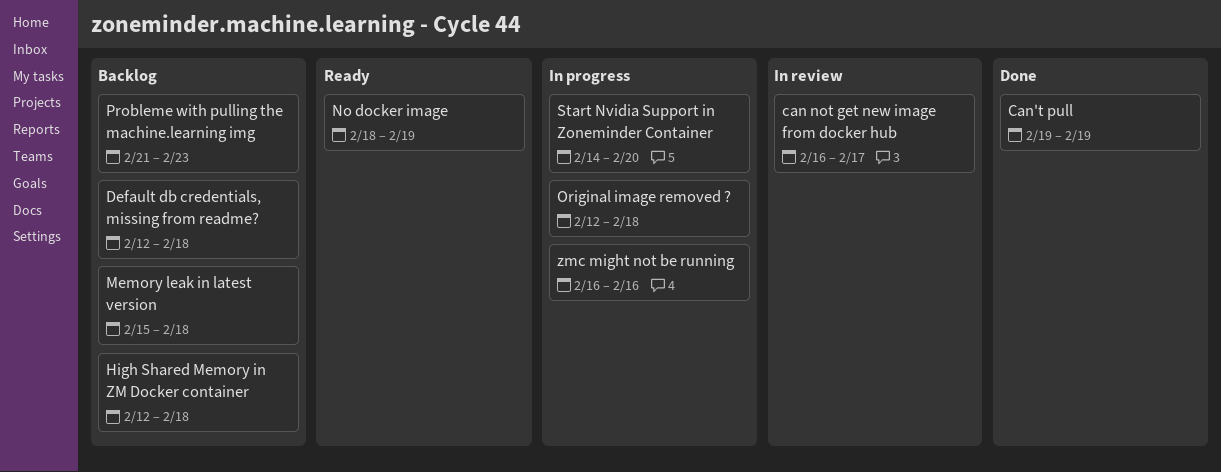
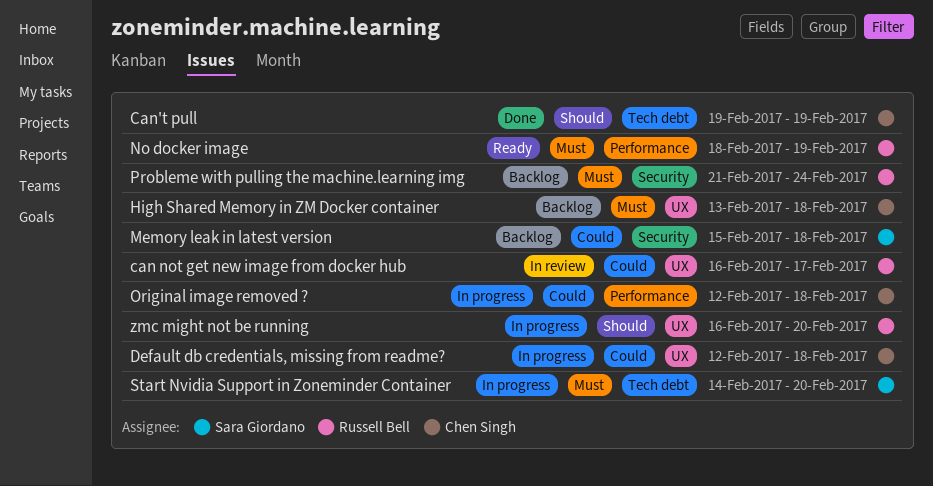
Default db credentials, missing from readme?, status: Backlog -> In progress
High Shared Memory in ZM Docker container, start: Feb 12 -> Feb 13
Probleme with pulling the machine.learning img, due: Feb 23 -> Feb 24
zmc might not be running, due: Feb 16 -> Feb 20

